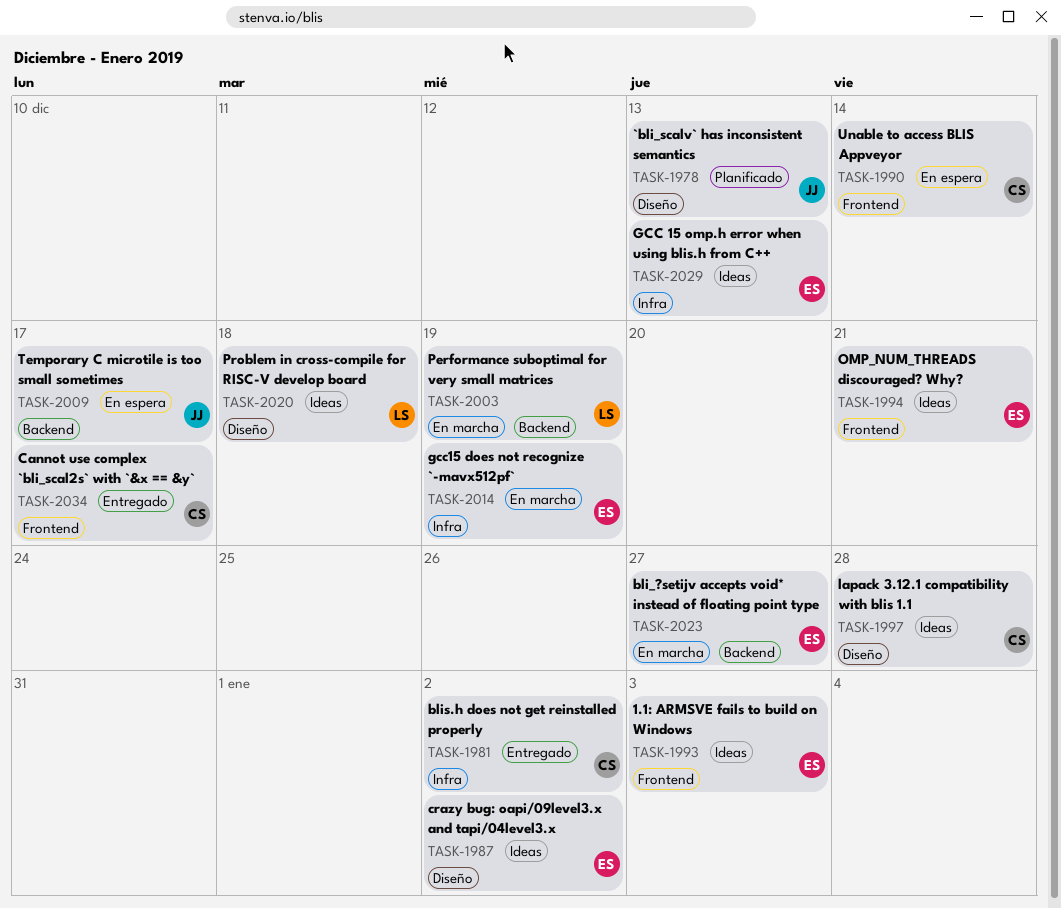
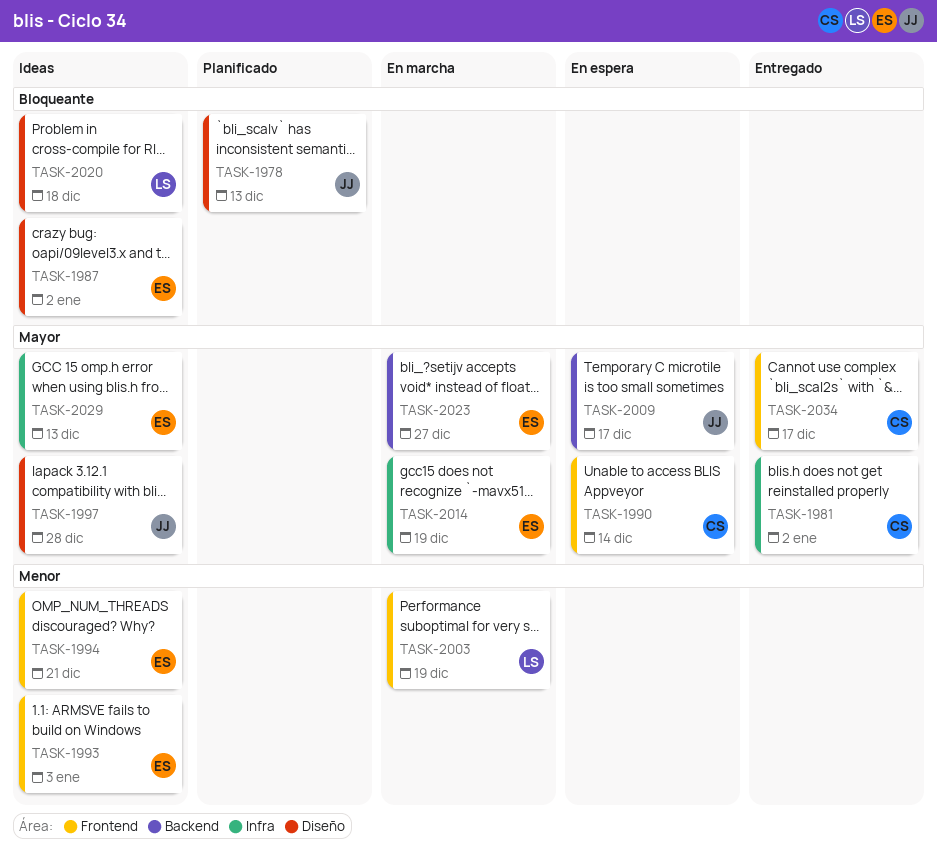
TASK-1997, owner: CS -> JJ
TASK-2003, label: Backend -> Frontend

